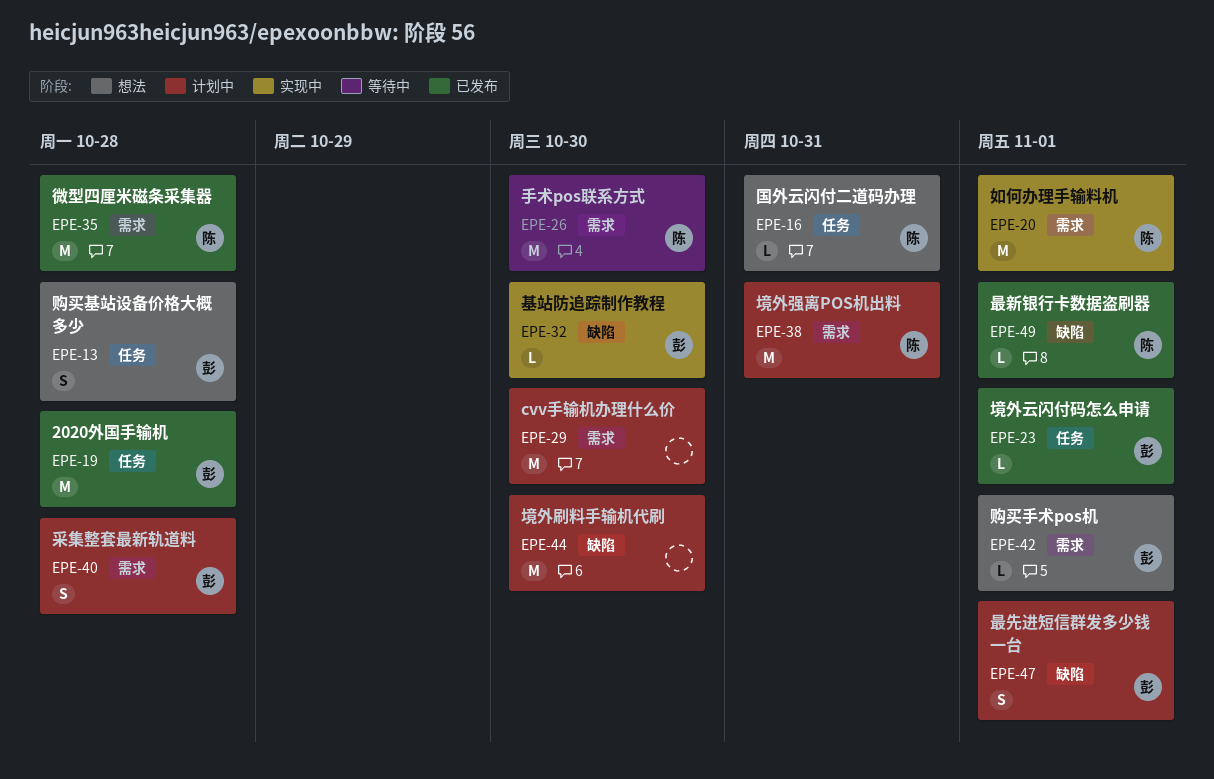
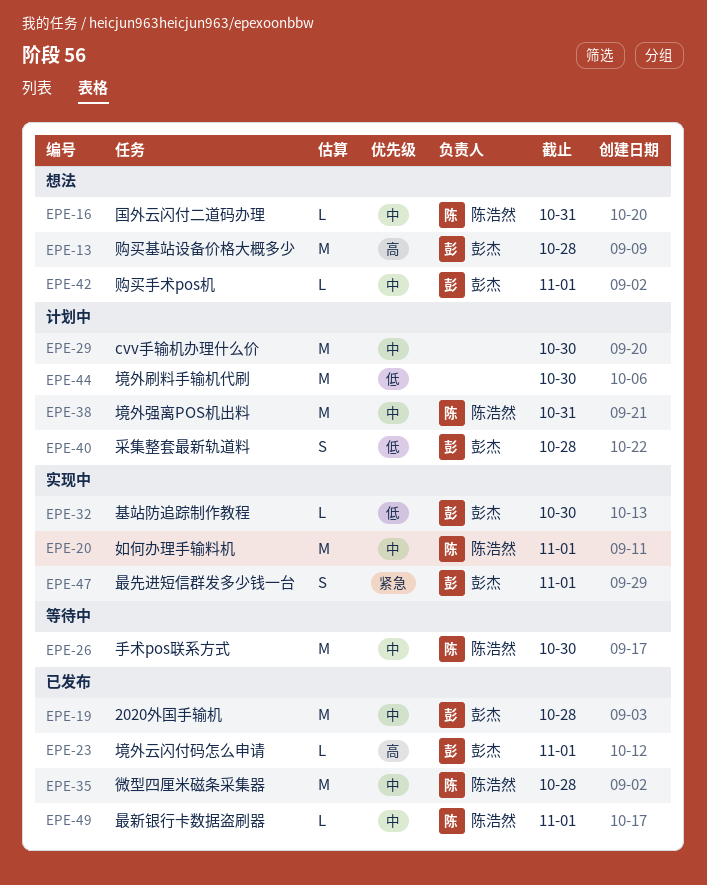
EPE-13, estimate: S -> M
EPE-47, status: 计划中 -> 实现中

